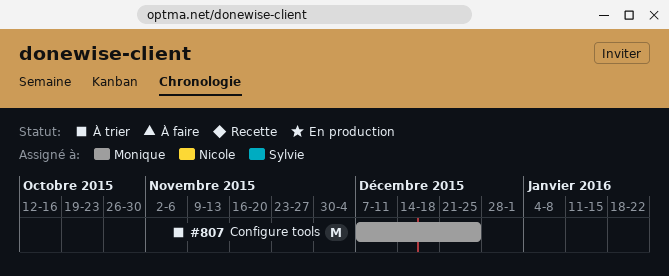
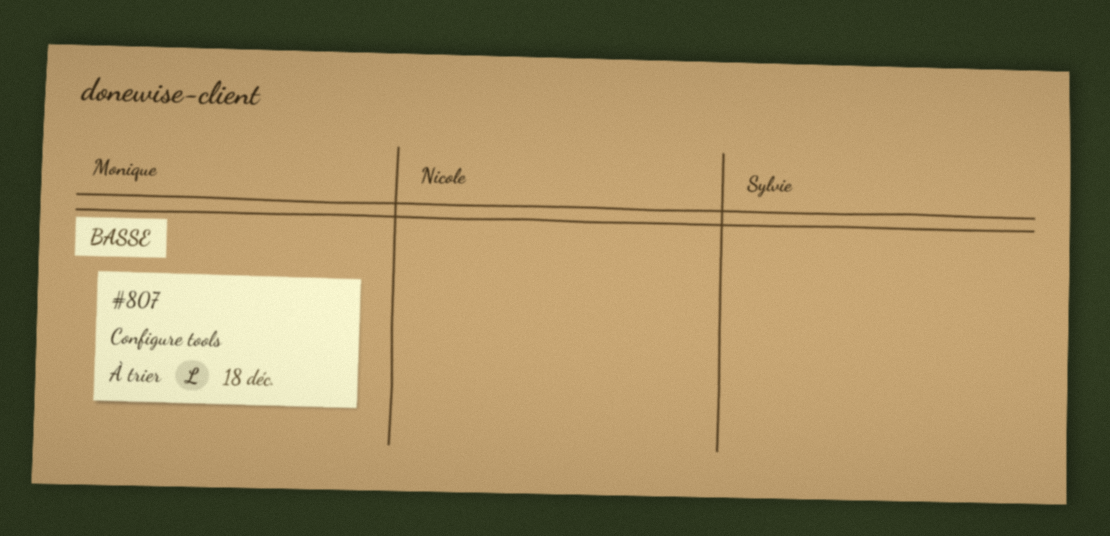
#807, estimate: M -> L
#807, due: Dec 25 -> Dec 18

